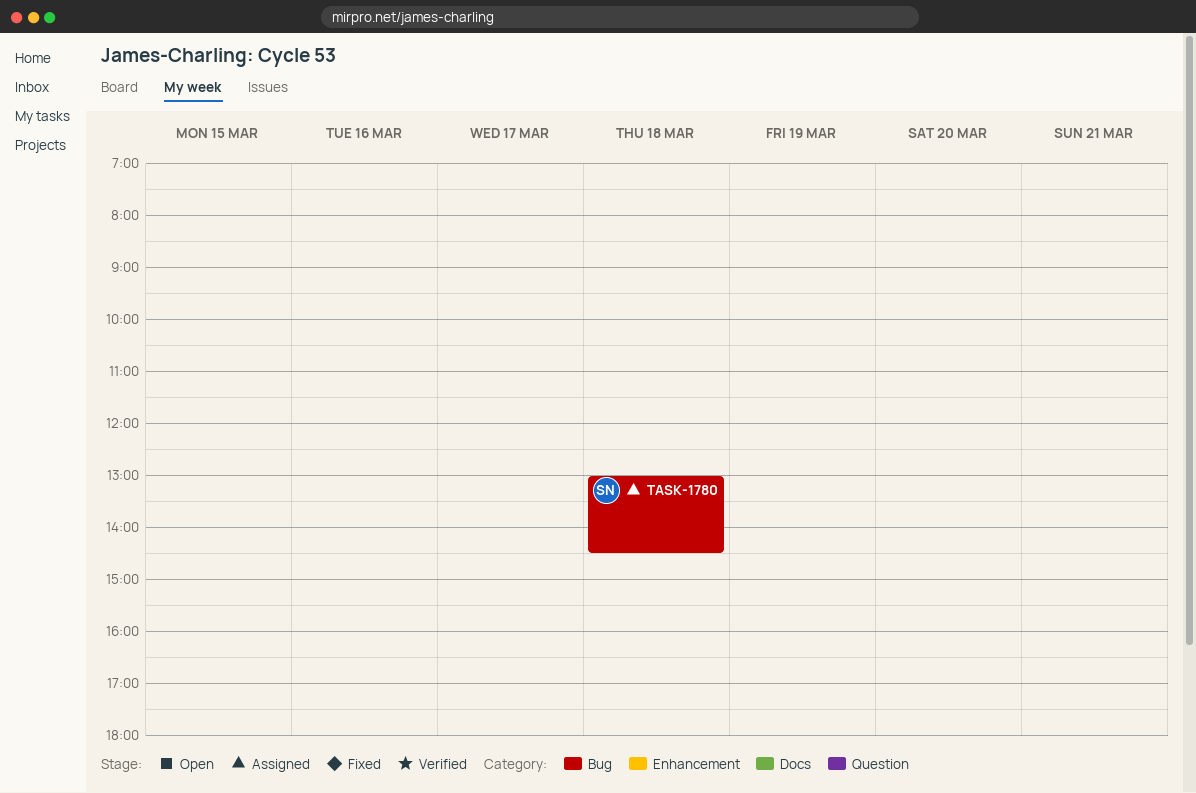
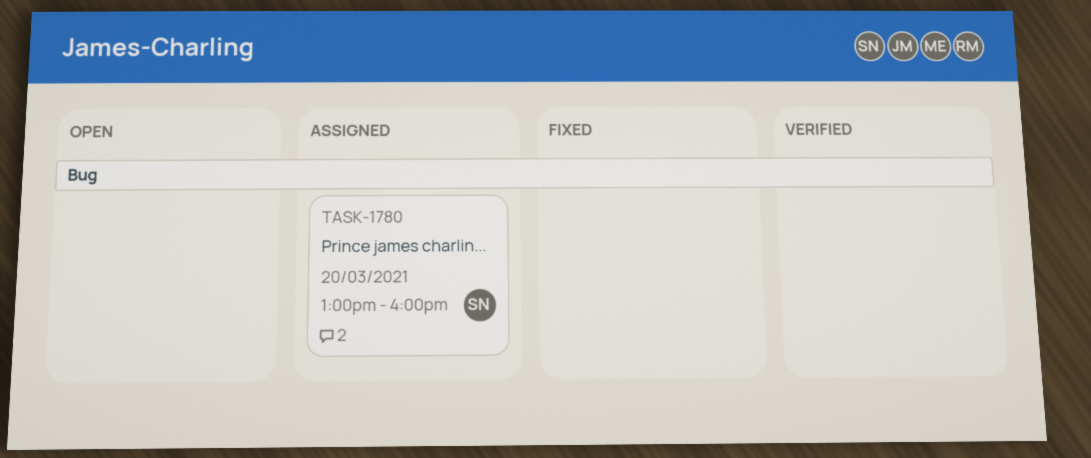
TASK-1780, day: Mar 18 -> Mar 20
TASK-1780, ends: 14:30 -> 16:00

